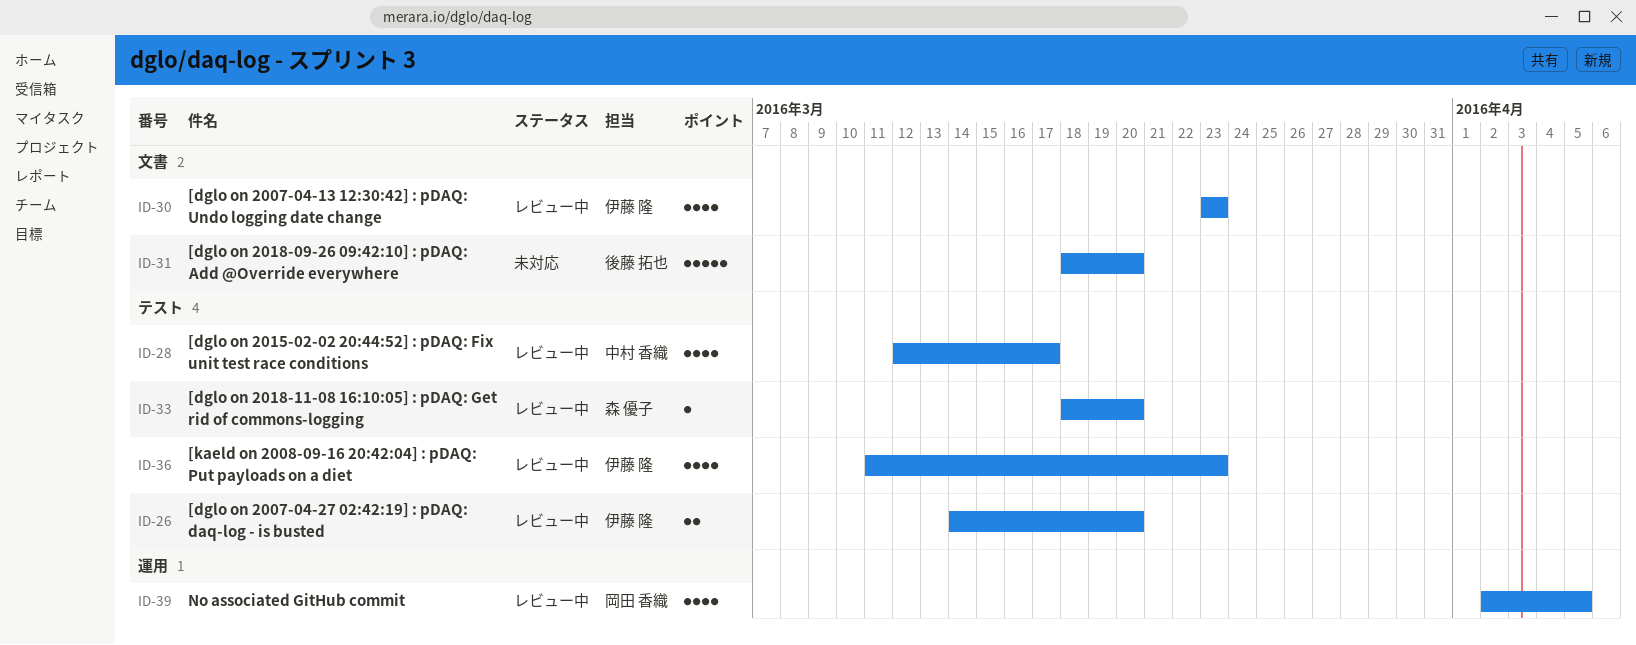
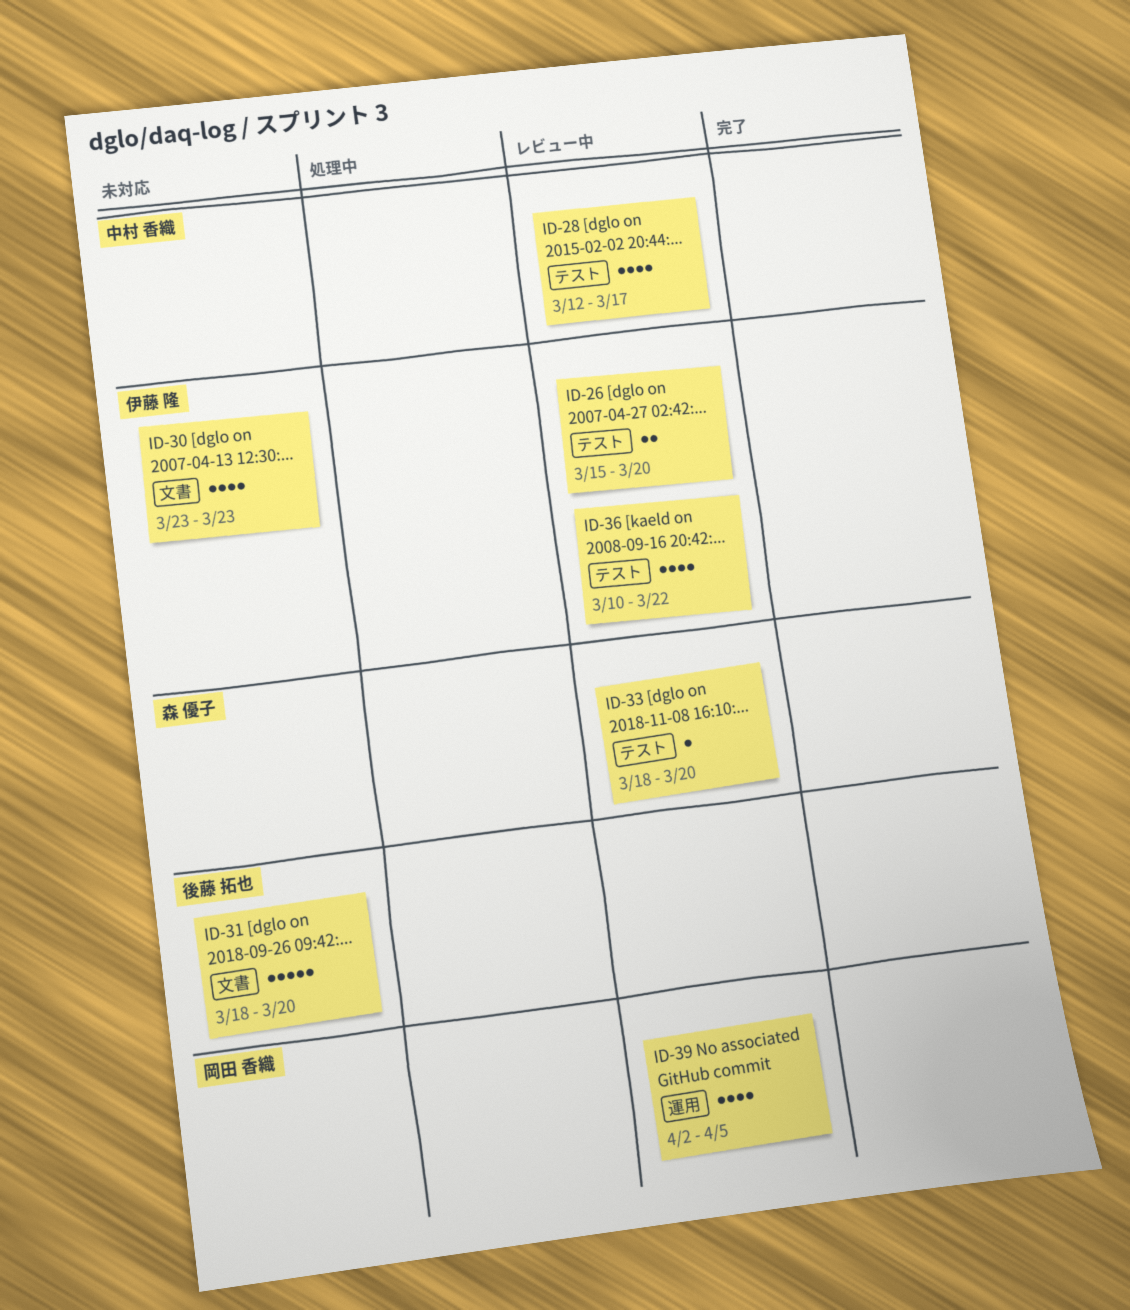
ID-26, start: Mar 14 -> Mar 15
ID-30, status: レビュー中 -> 未対応
ID-36, start: Mar 11 -> Mar 10
ID-36, due: Mar 23 -> Mar 22

